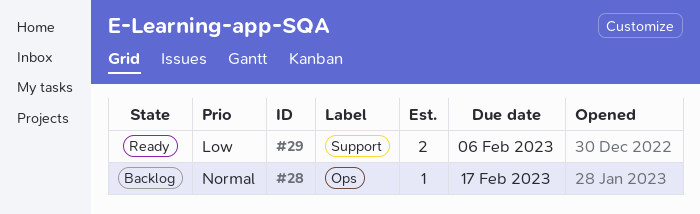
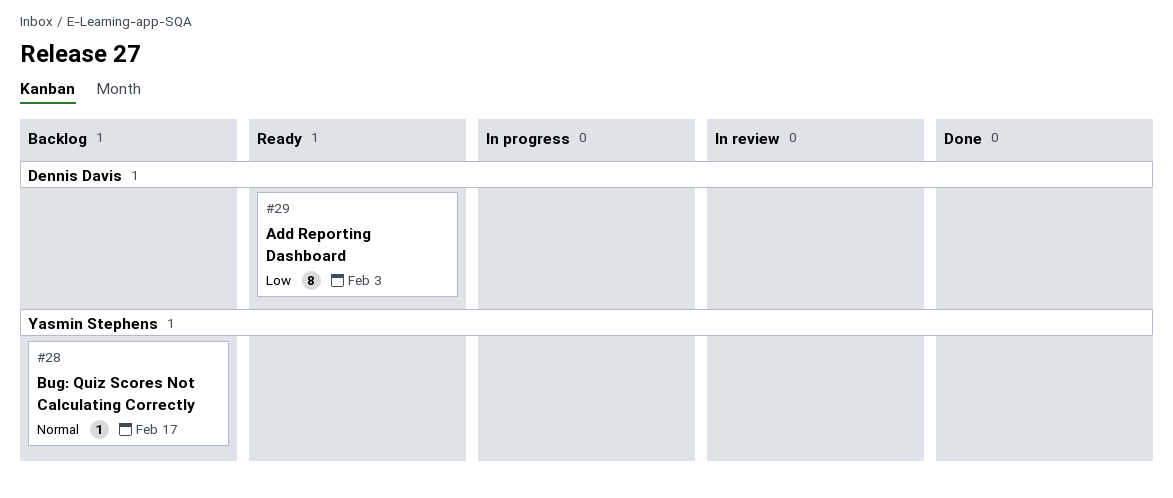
#29, estimate: 2 -> 8
#29, due: Feb 6 -> Feb 3

